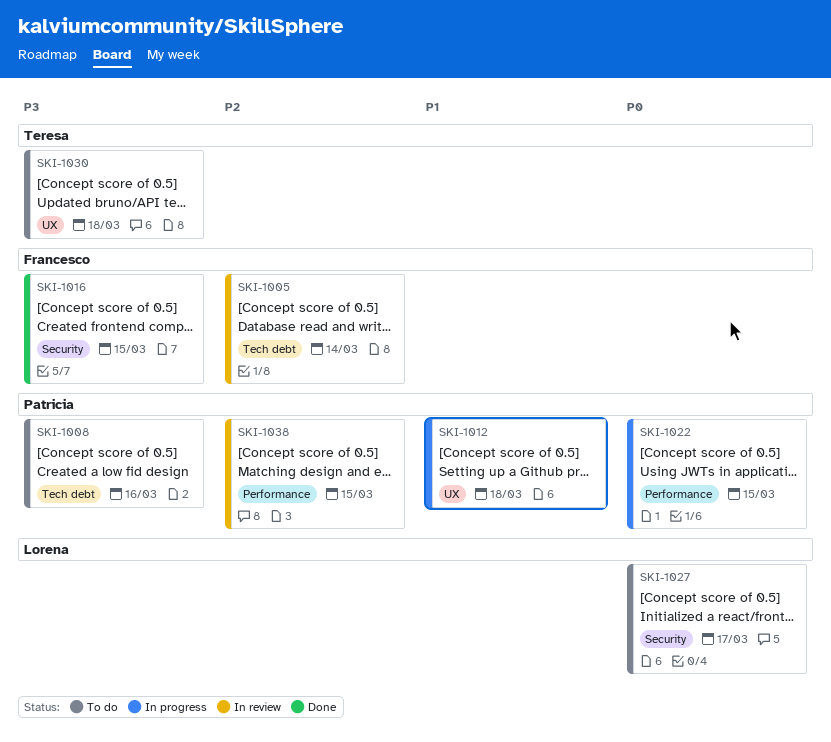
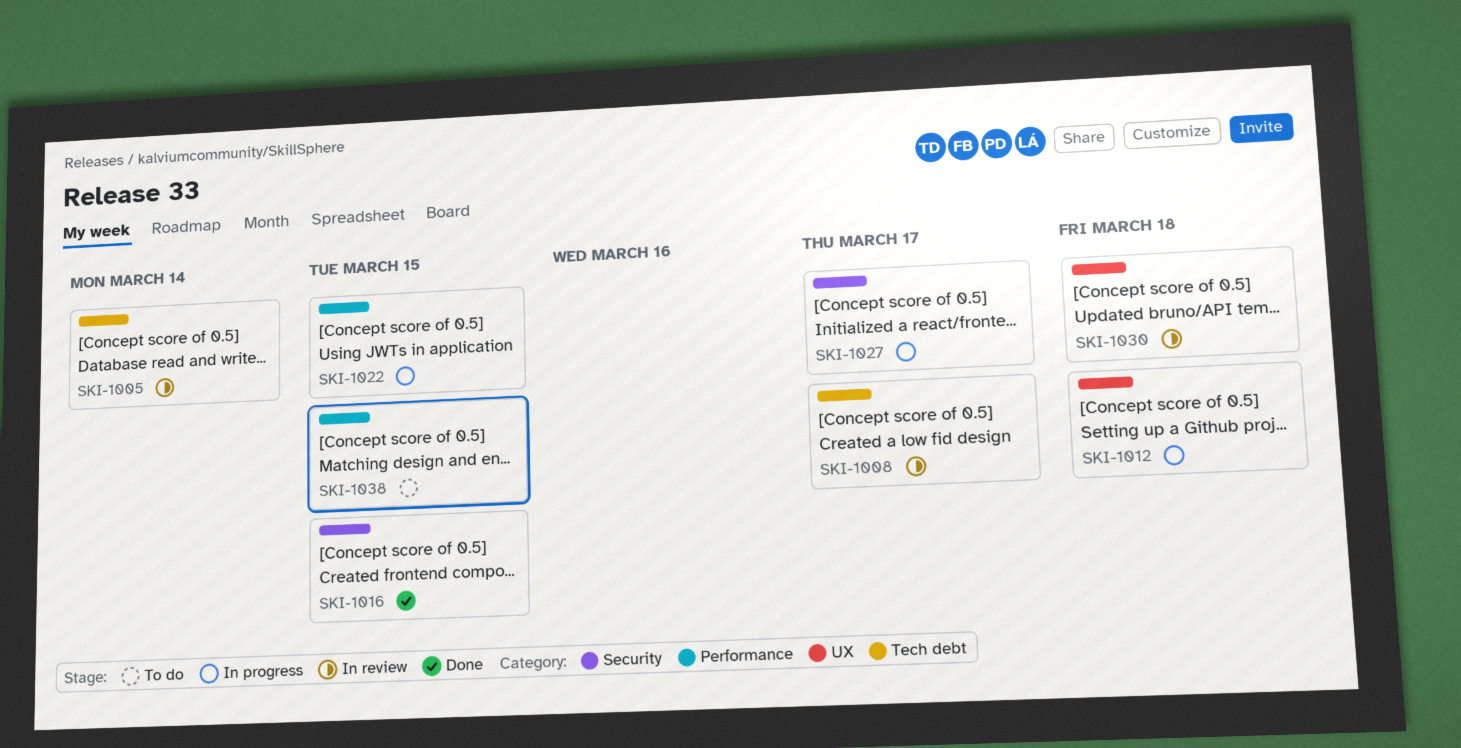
SKI-1008, status: To do -> In review
SKI-1008, due: Mar 16 -> Mar 17
SKI-1027, status: To do -> In progress
SKI-1030, status: To do -> In review
SKI-1038, status: In review -> To do

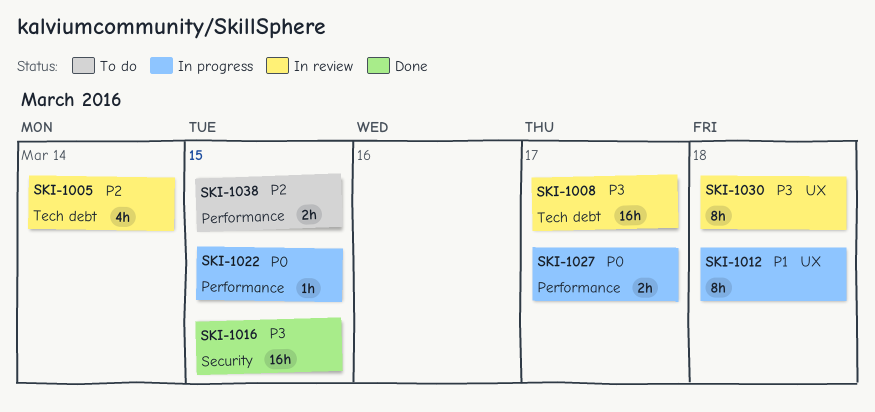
SKI-1027, label: Security -> Performance

